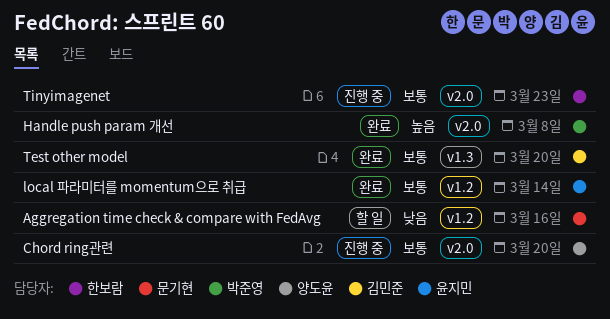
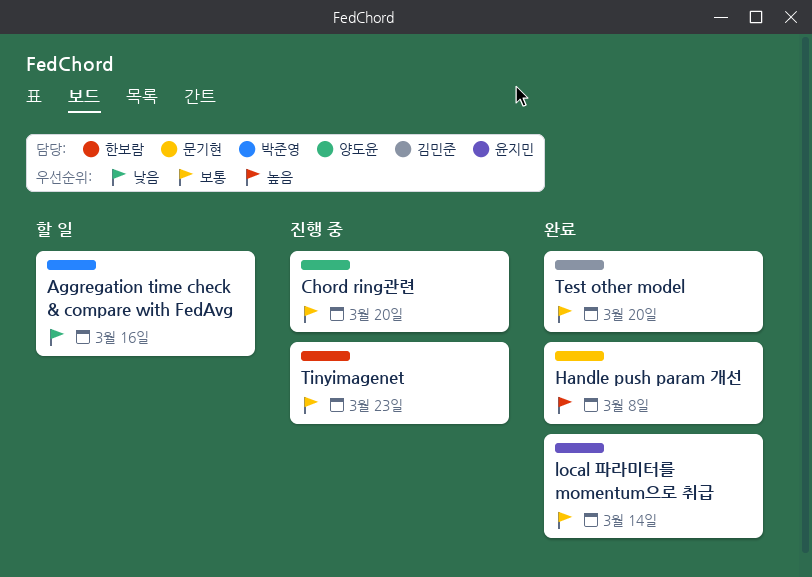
Aggregation time check & compare with FedAvg, owner: 문기현 -> 박준영
Handle push param 개선, owner: 박준영 -> 문기현

